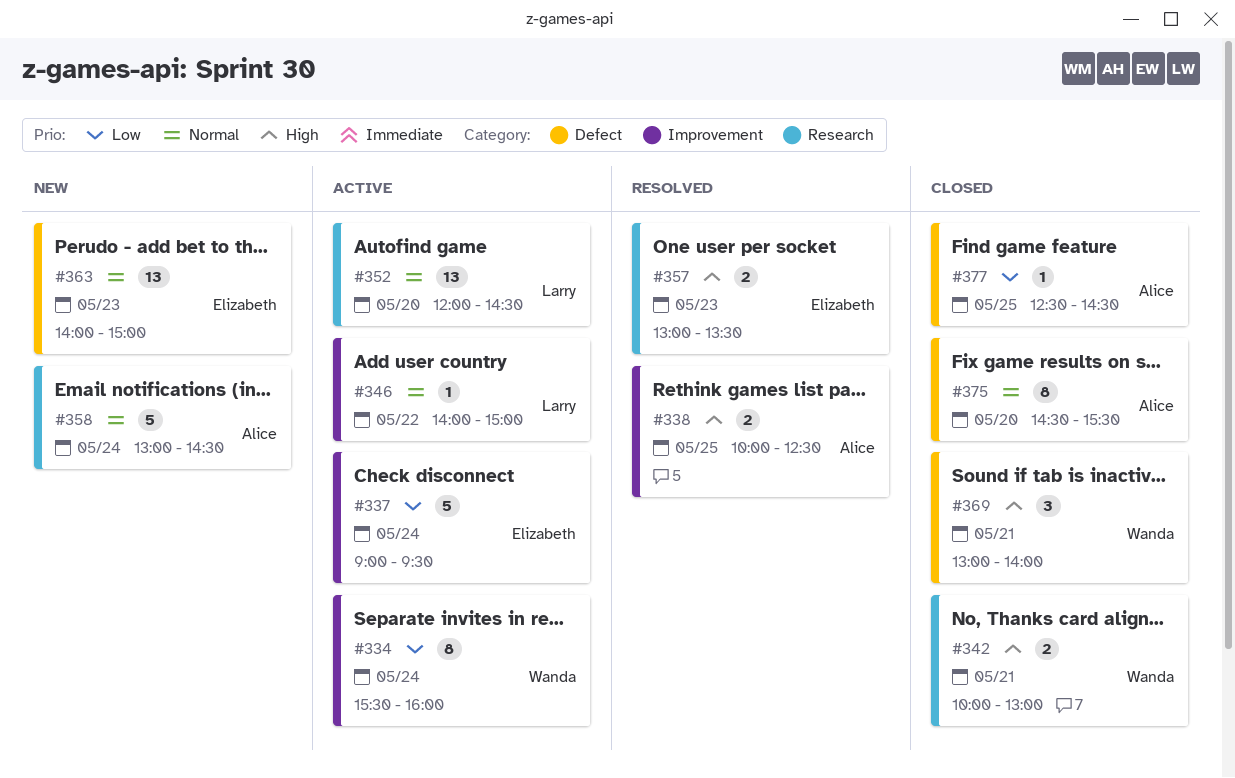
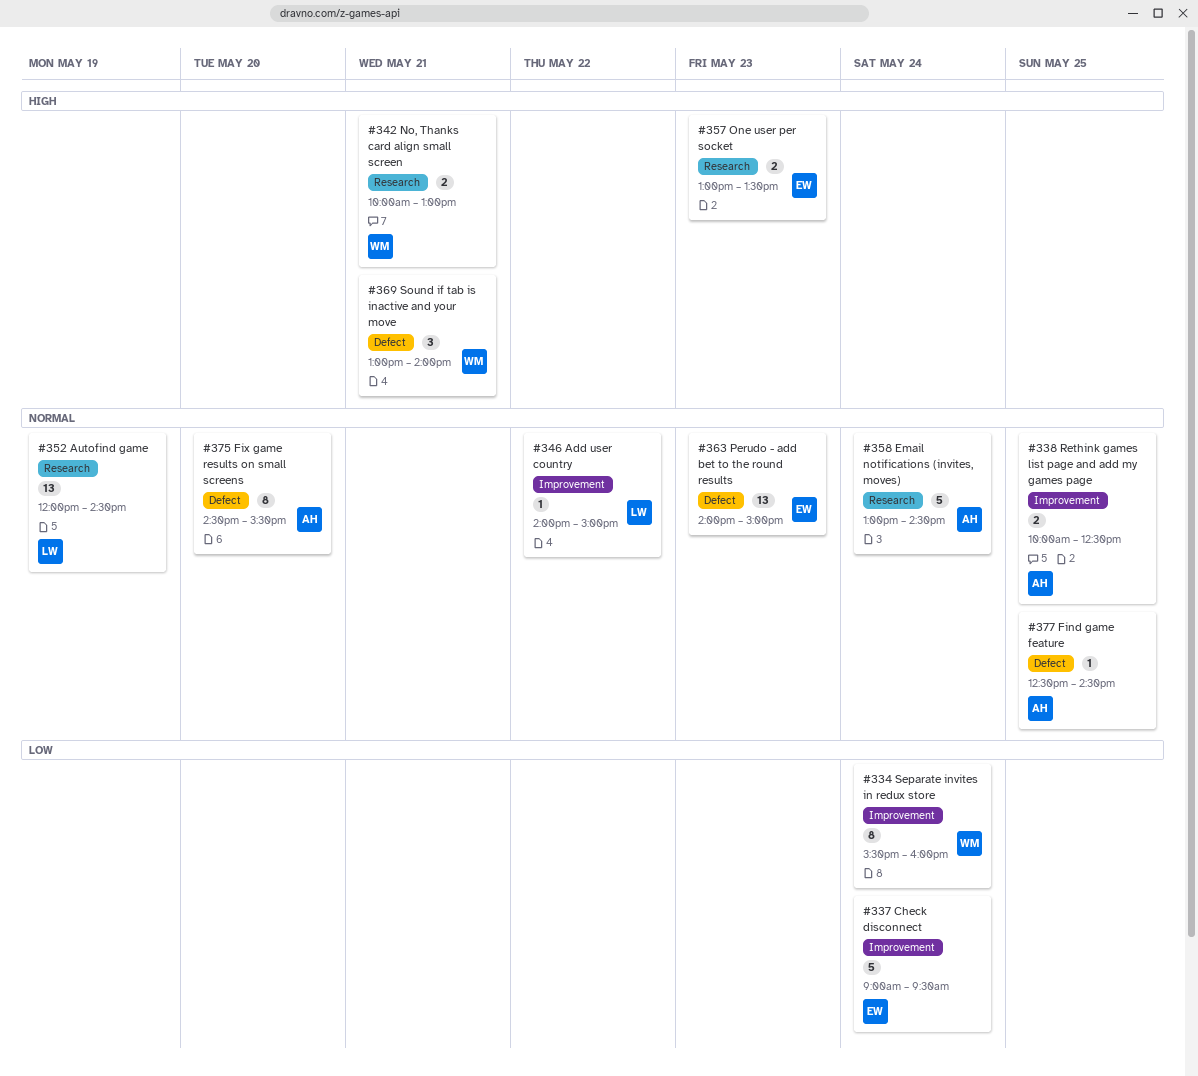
#338, priority: High -> Normal
#352, day: May 20 -> May 19
#377, priority: Low -> Normal

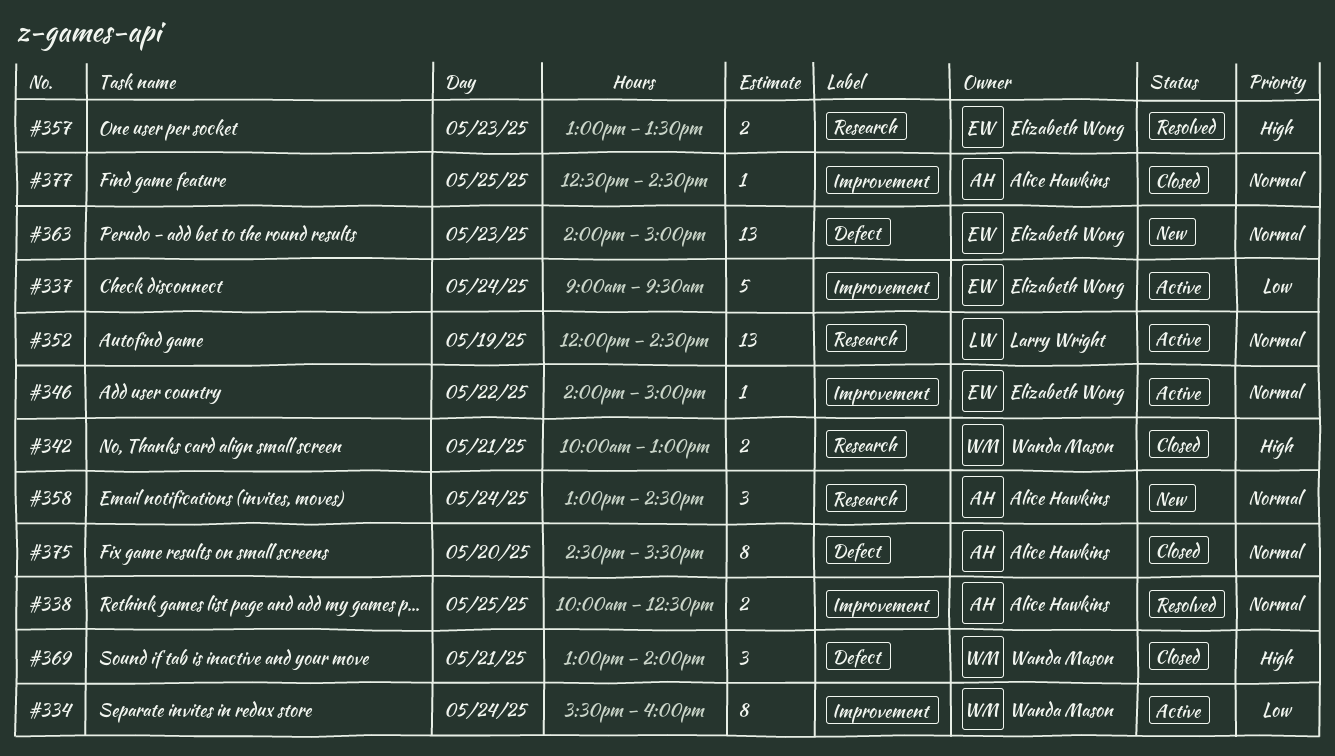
#346, owner: Larry Wright -> Elizabeth Wong
#358, estimate: 5 -> 3
#377, label: Defect -> Improvement

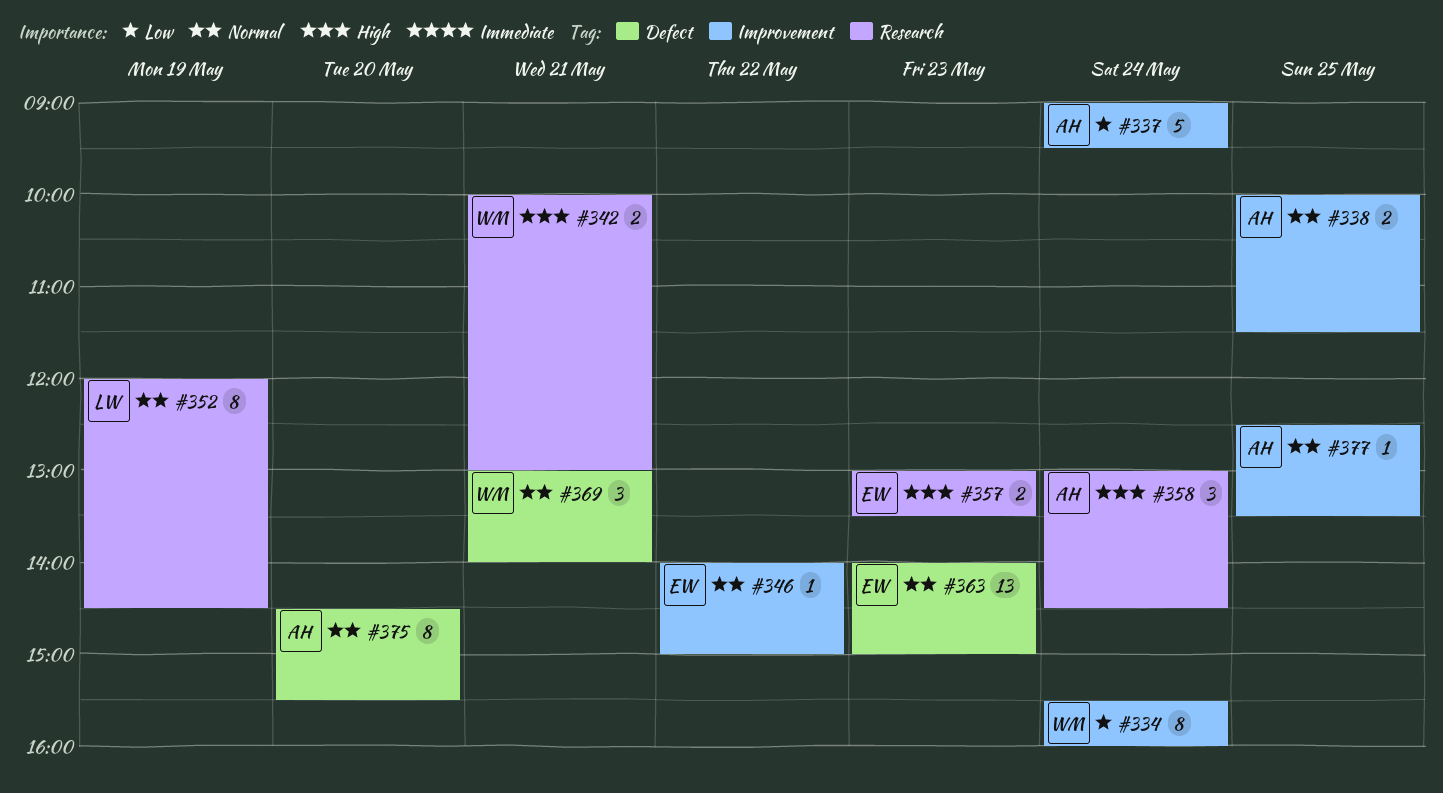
#337, owner: Elizabeth Wong -> Alice Hawkins
#338, ends: 12:30 -> 11:30
#352, estimate: 13 -> 8
#358, priority: Normal -> High
#369, priority: High -> Normal
#377, ends: 14:30 -> 13:30

